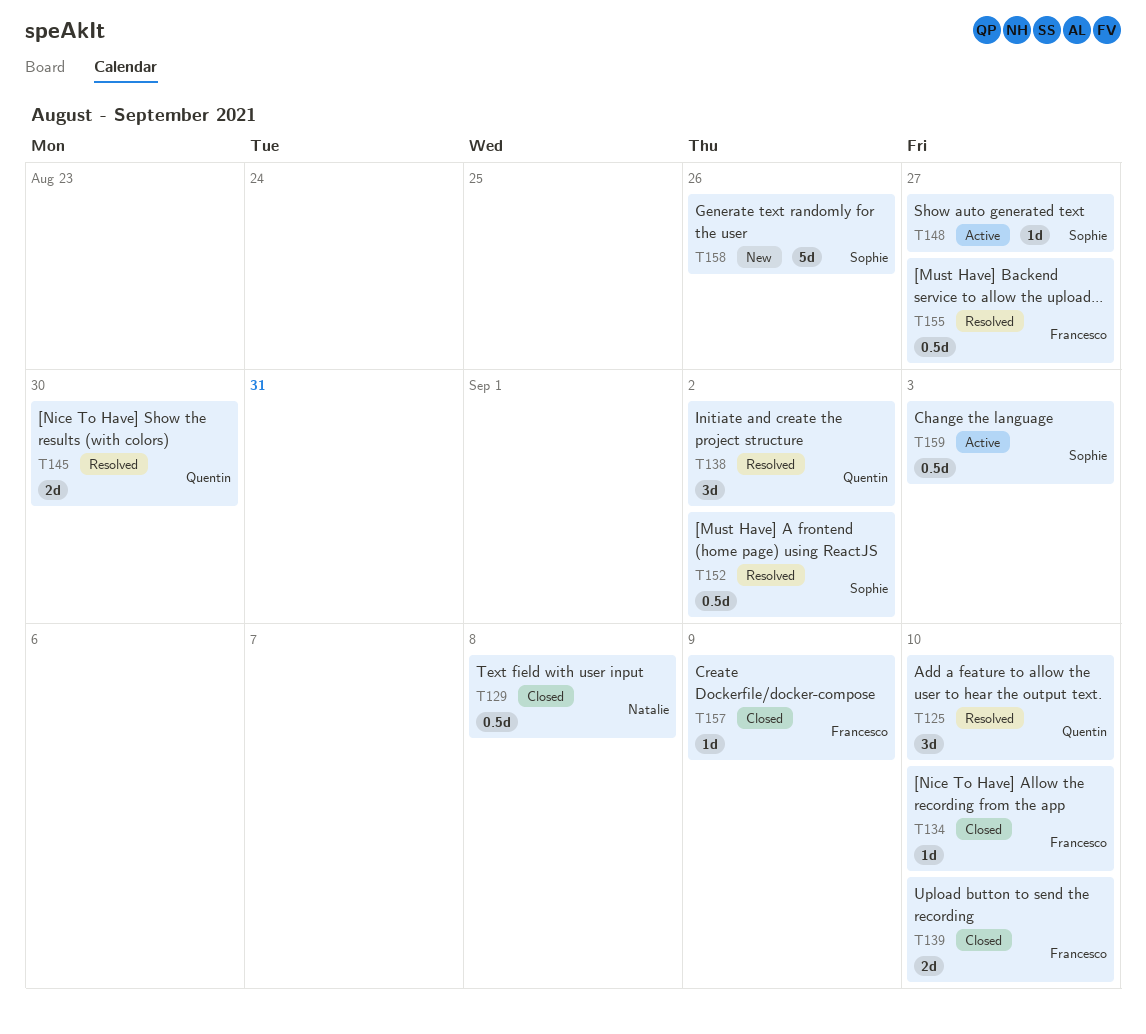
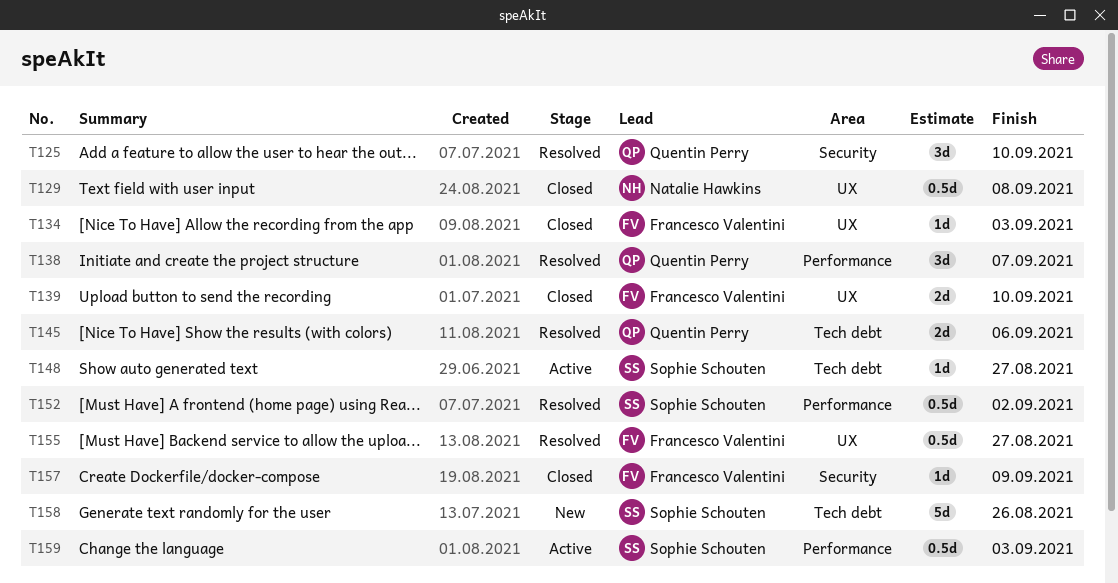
T134, due: Sep 10 -> Sep 3
T138, due: Sep 2 -> Sep 7
T145, due: Aug 30 -> Sep 6

